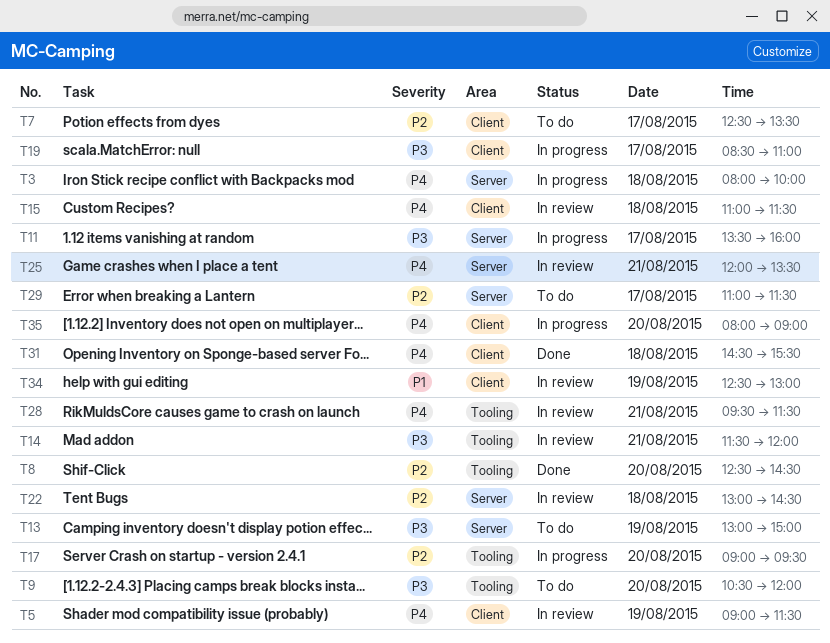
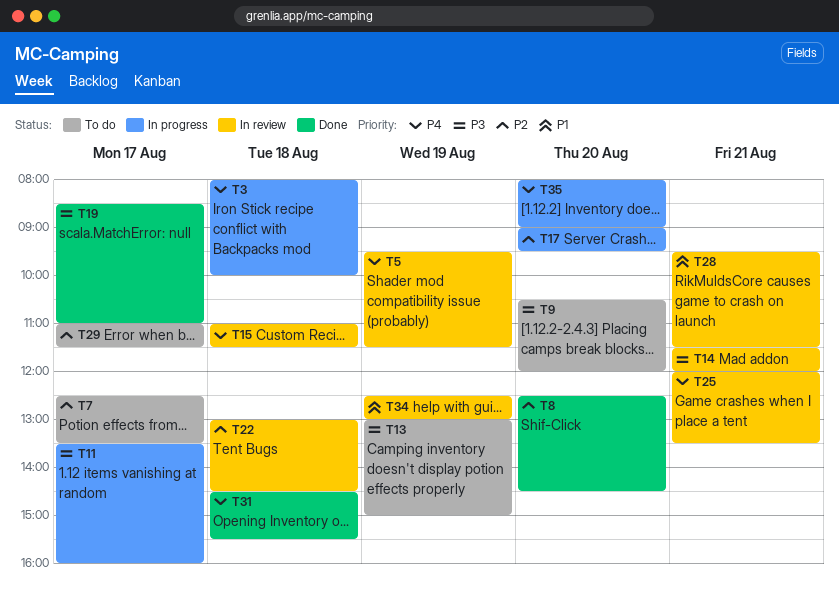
T5, begins: 09:00 -> 09:30
T19, status: In progress -> Done
T28, priority: P4 -> P1

